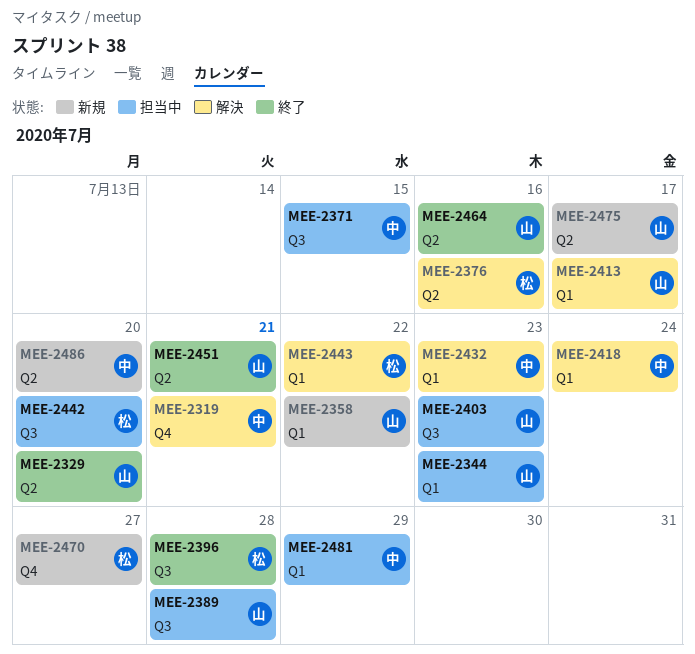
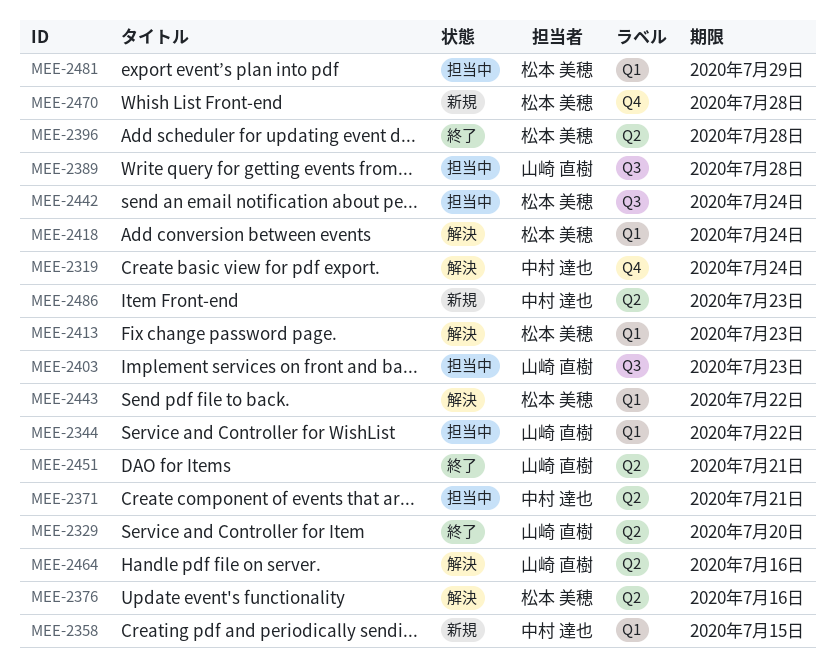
MEE-2319, due: Jul 21 -> Jul 24
MEE-2344, due: Jul 23 -> Jul 22
MEE-2358, owner: 山崎 直樹 -> 中村 達也
MEE-2358, due: Jul 22 -> Jul 15
MEE-2371, label: Q3 -> Q2
MEE-2371, due: Jul 15 -> Jul 21
MEE-2396, label: Q3 -> Q2
MEE-2413, owner: 山崎 直樹 -> 松本 美穂
MEE-2413, due: Jul 17 -> Jul 23
MEE-2418, owner: 中村 達也 -> 松本 美穂
MEE-2432: present -> none
MEE-2442, due: Jul 20 -> Jul 24
MEE-2464, status: 終了 -> 解決
MEE-2470, due: Jul 27 -> Jul 28
MEE-2475: present -> none
MEE-2481, owner: 中村 達也 -> 松本 美穂
MEE-2486, due: Jul 20 -> Jul 23

